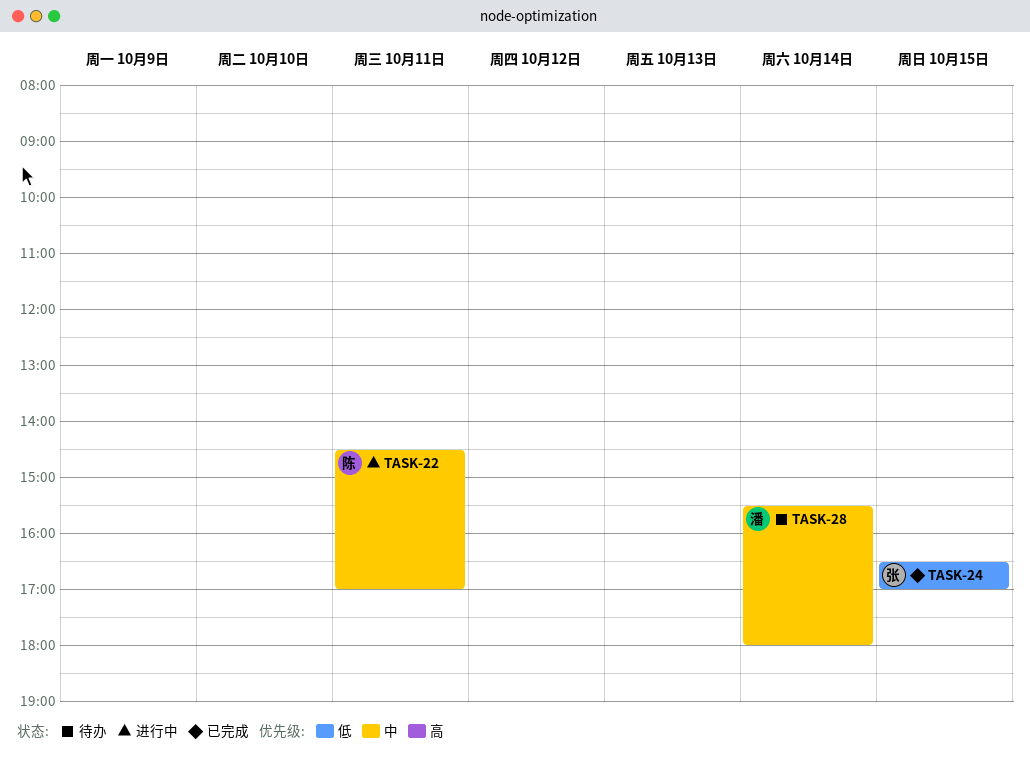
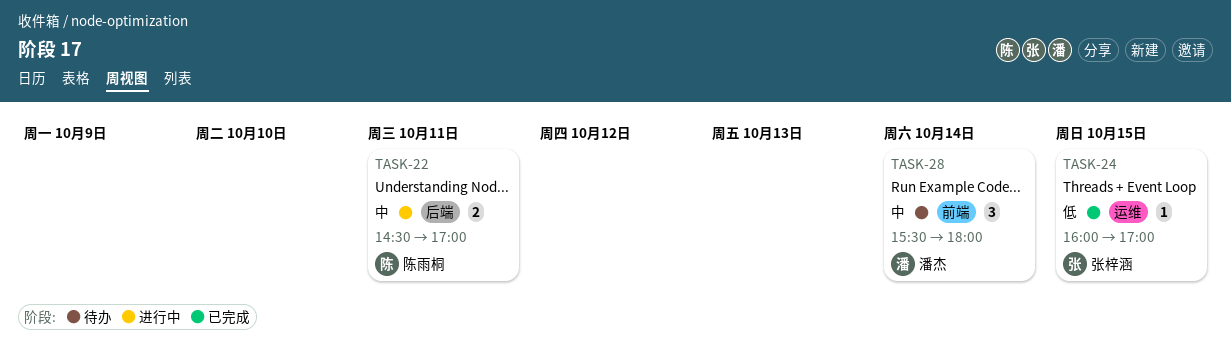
TASK-24, begins: 16:30 -> 16:00

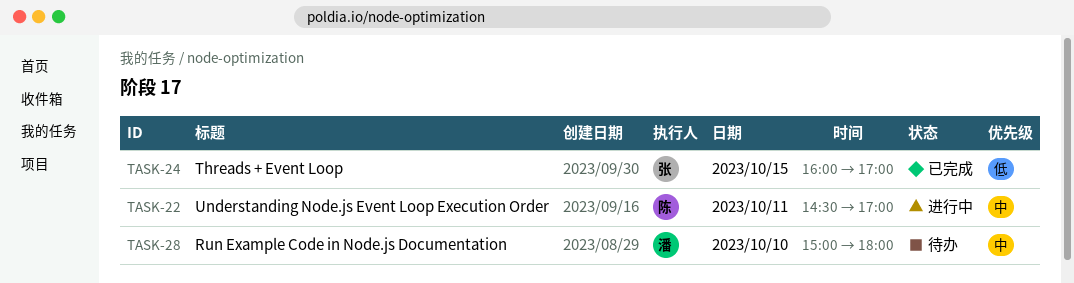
TASK-28, day: Oct 14 -> Oct 10
TASK-28, begins: 15:30 -> 15:00

